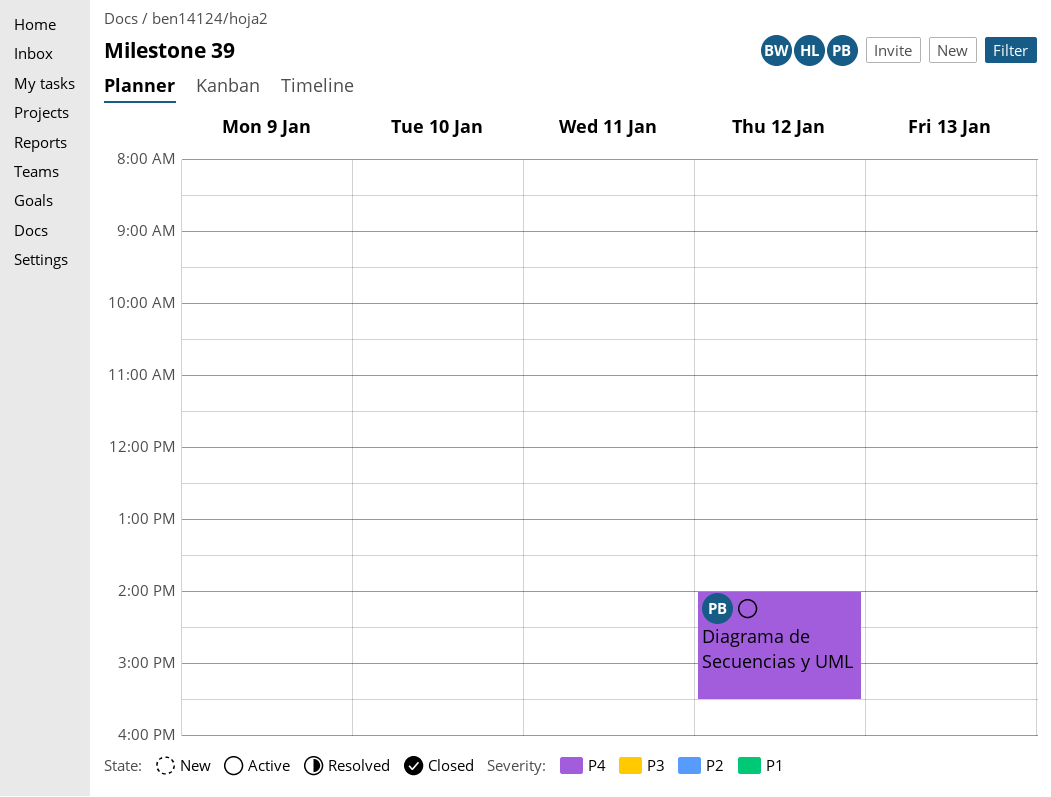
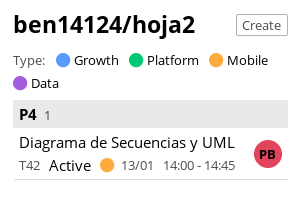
Diagrama de Secuencias y UML, day: Jan 12 -> Jan 13
Diagrama de Secuencias y UML, ends: 15:30 -> 14:45

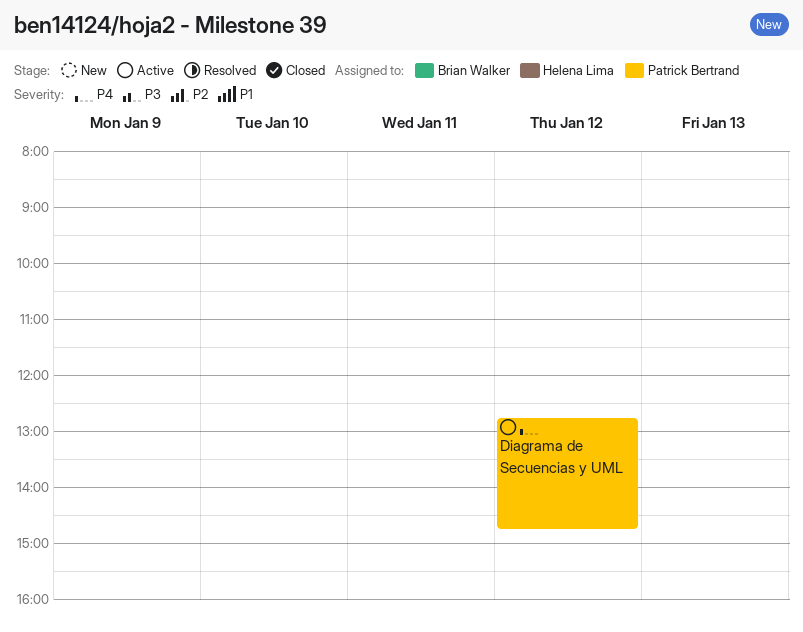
Diagrama de Secuencias y UML, day: Jan 13 -> Jan 12
Diagrama de Secuencias y UML, begins: 14:00 -> 12:45

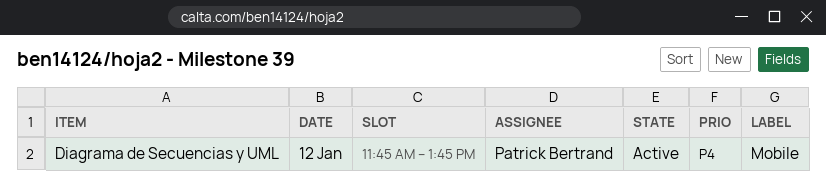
Diagrama de Secuencias y UML, begins: 12:45 -> 11:45
Diagrama de Secuencias y UML, ends: 14:45 -> 13:45

